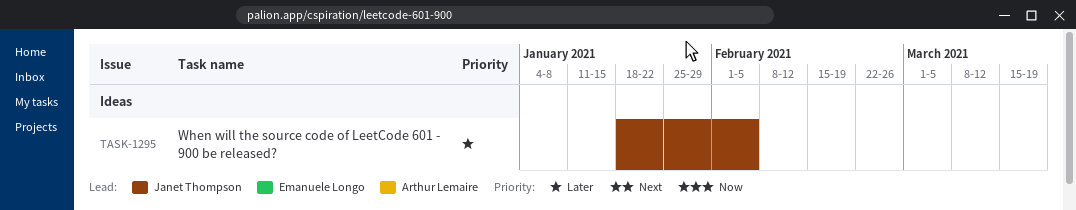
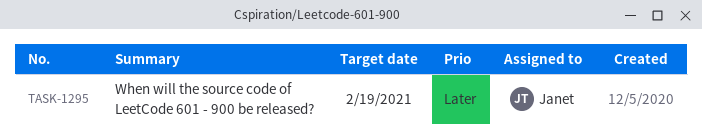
TASK-1295, due: Feb 5 -> Feb 19

